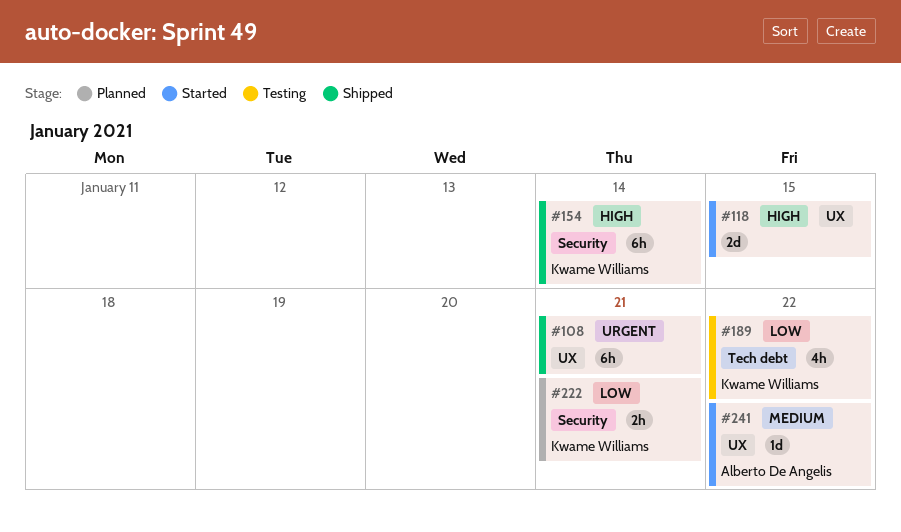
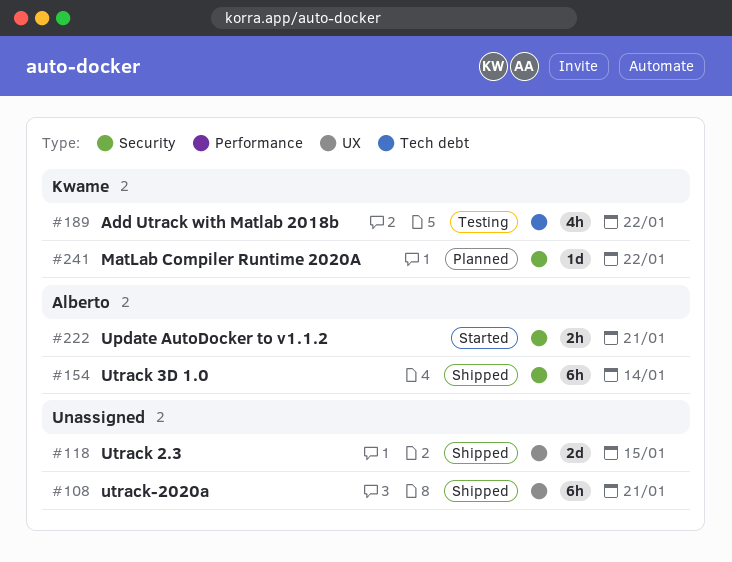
#118, status: Started -> Shipped
#154, owner: Kwame Williams -> Alberto De Angelis
#222, status: Planned -> Started
#222, owner: Kwame Williams -> Alberto De Angelis
#241, status: Started -> Planned
#241, owner: Alberto De Angelis -> Kwame Williams
#241, label: UX -> Security

